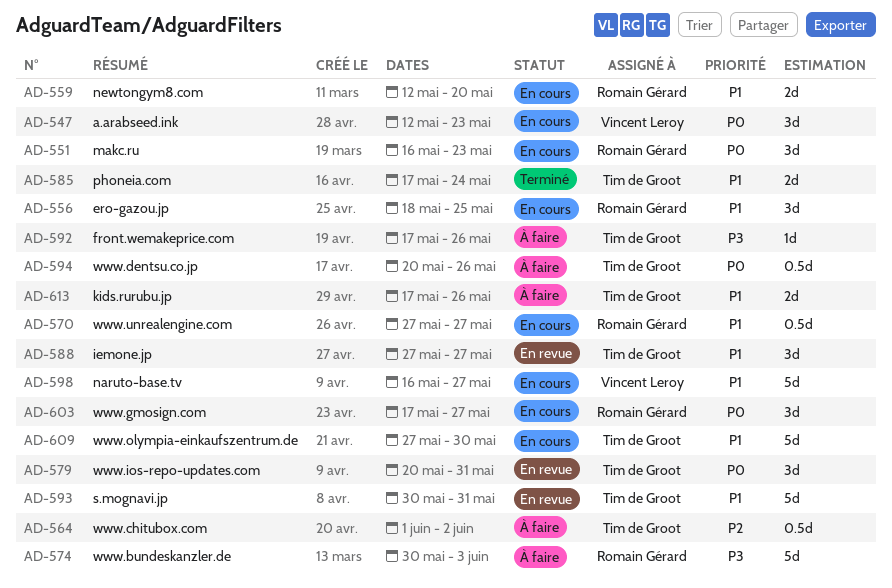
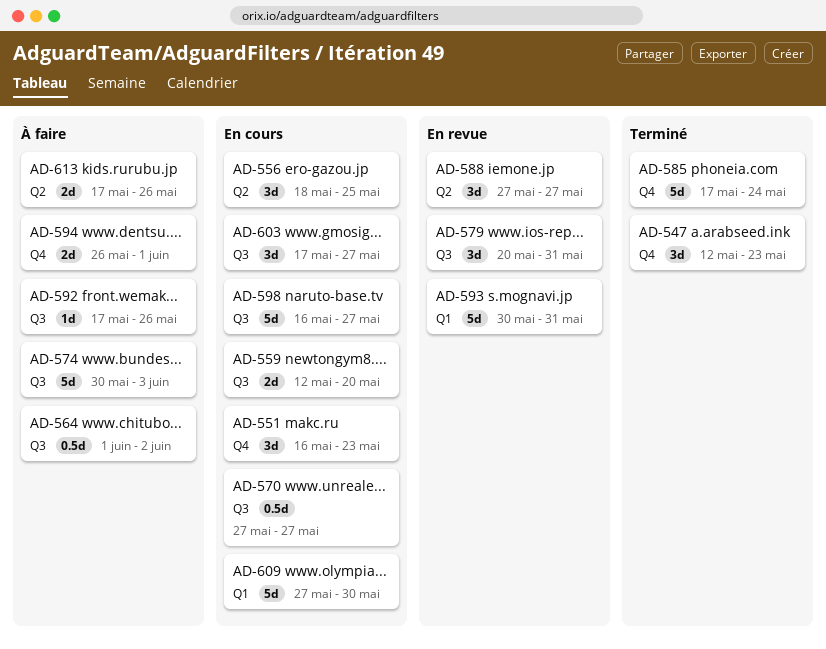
AD-547, status: En cours -> Terminé
AD-585, estimate: 2d -> 5d
AD-594, estimate: 0.5d -> 2d
AD-594, start: May 20 -> May 26
AD-594, due: May 26 -> Jun 1

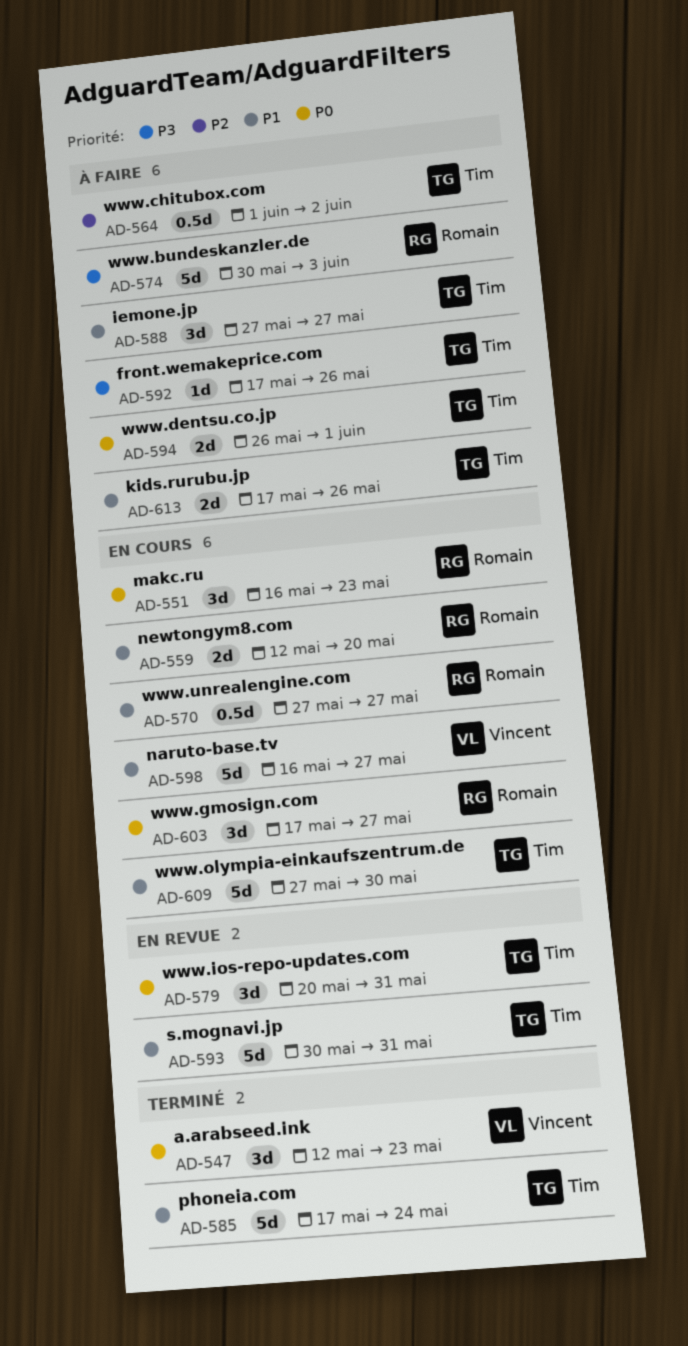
AD-556: present -> none
AD-588, status: En revue -> À faire

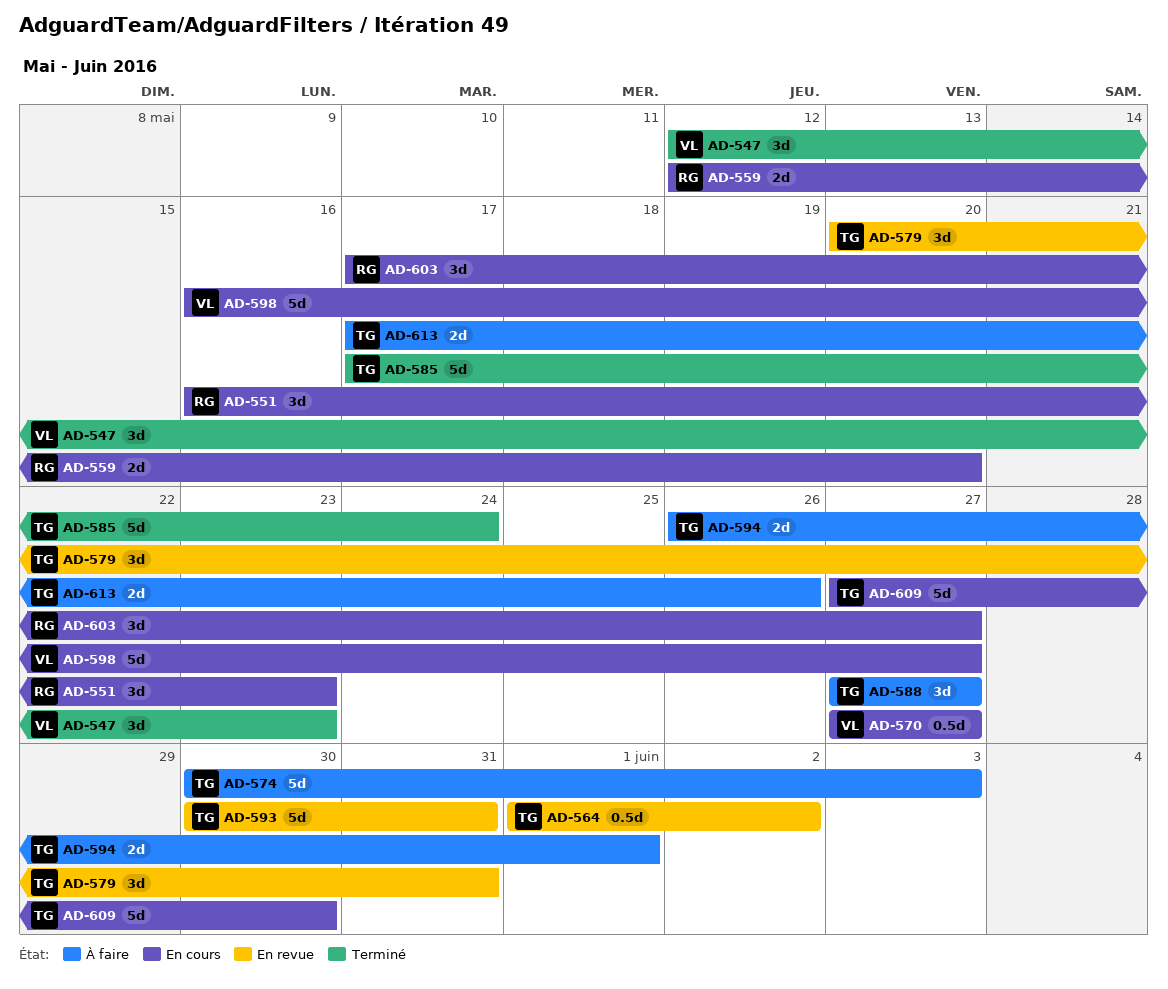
AD-564, status: À faire -> En revue
AD-570, owner: Romain -> Vincent
AD-574, owner: Romain -> Tim
AD-592: present -> none

